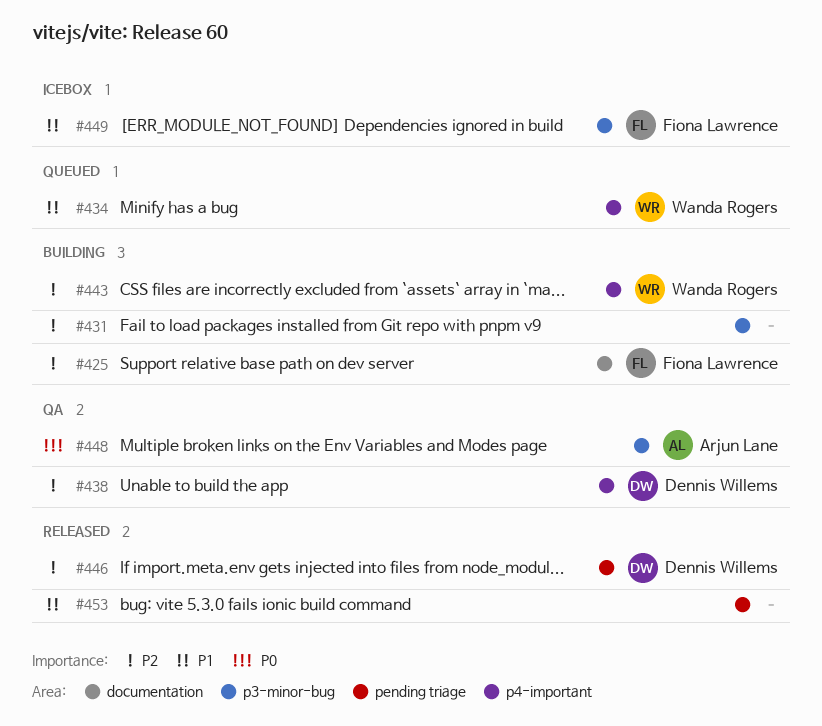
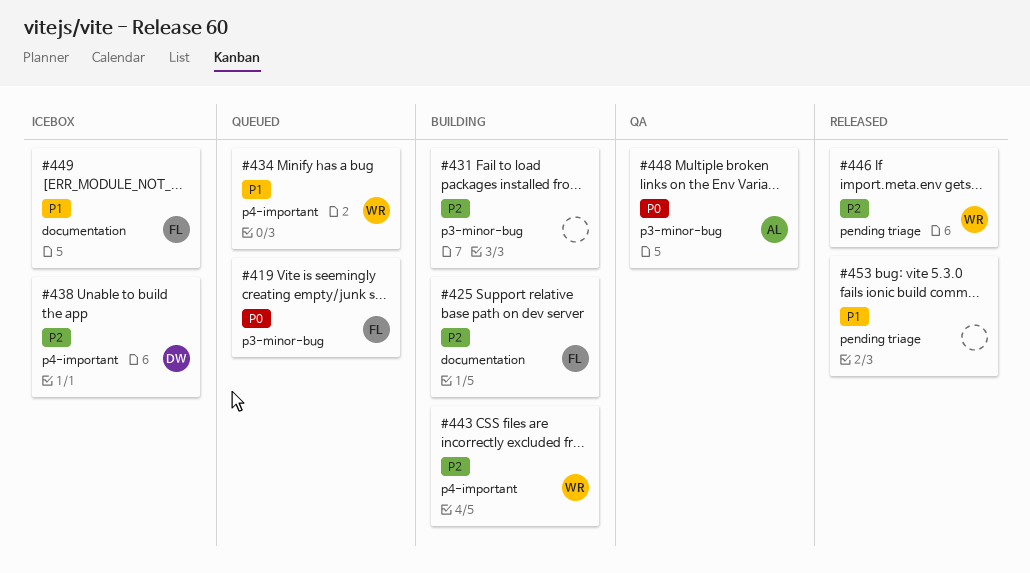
#419: none -> present
#438, status: QA -> Icebox
#446, owner: Dennis Willems -> Wanda Rogers
#449, label: p3-minor-bug -> documentation

